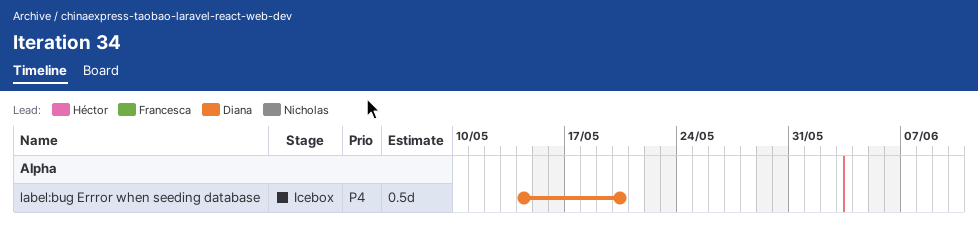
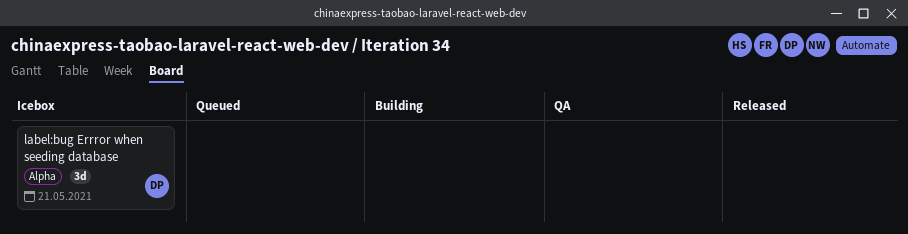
label:bug Errror when seeding database, estimate: 0.5d -> 3d
label:bug Errror when seeding database, due: May 20 -> May 21

